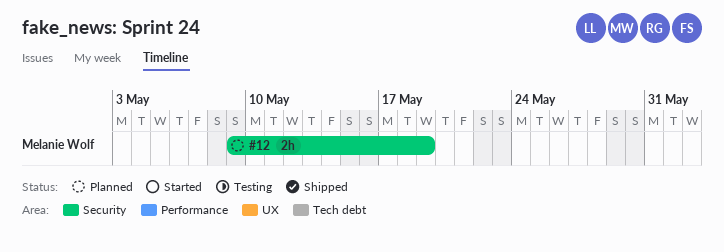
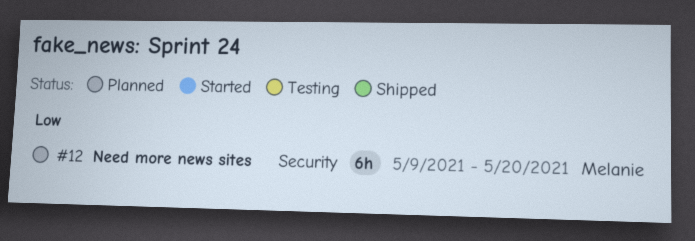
#12, estimate: 2h -> 6h
#12, due: May 19 -> May 20

